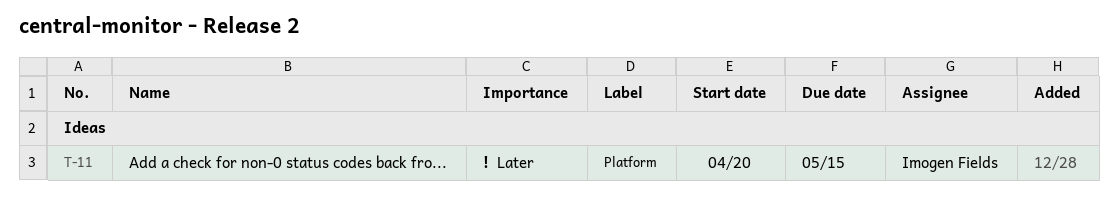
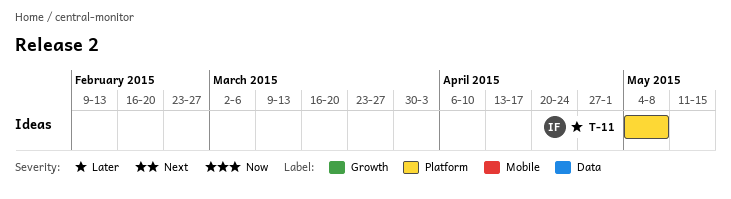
T-11, start: Apr 20 -> May 4
T-11, due: May 15 -> May 8

